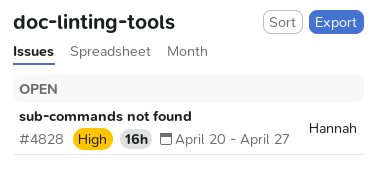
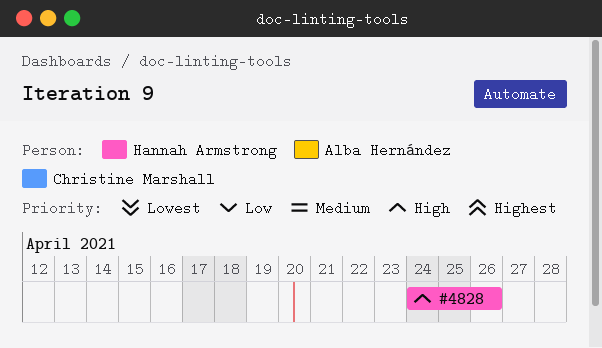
#4828, start: Apr 20 -> Apr 24
#4828, due: Apr 27 -> Apr 26

